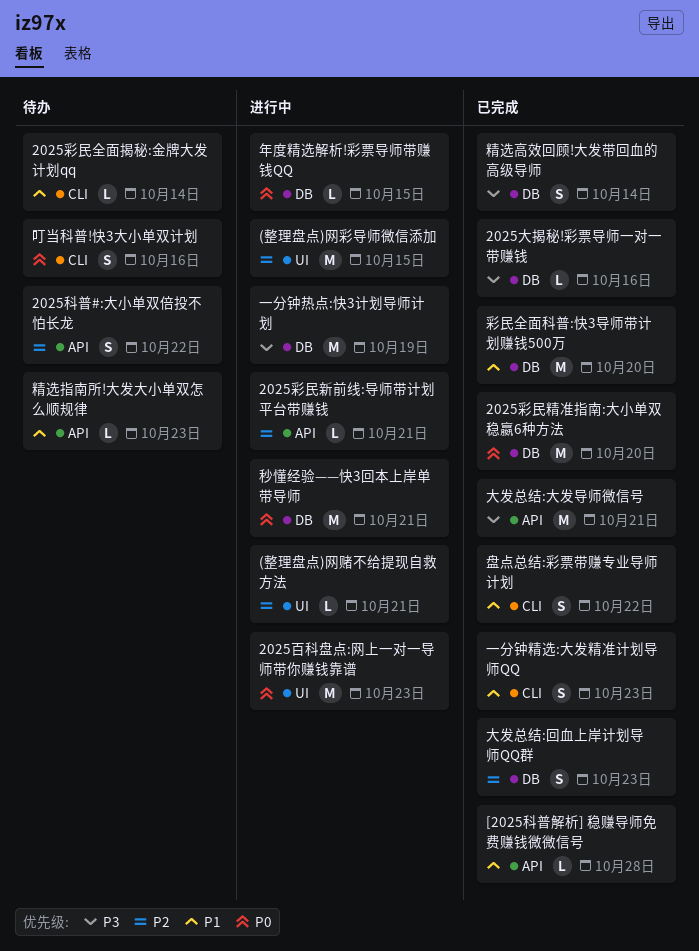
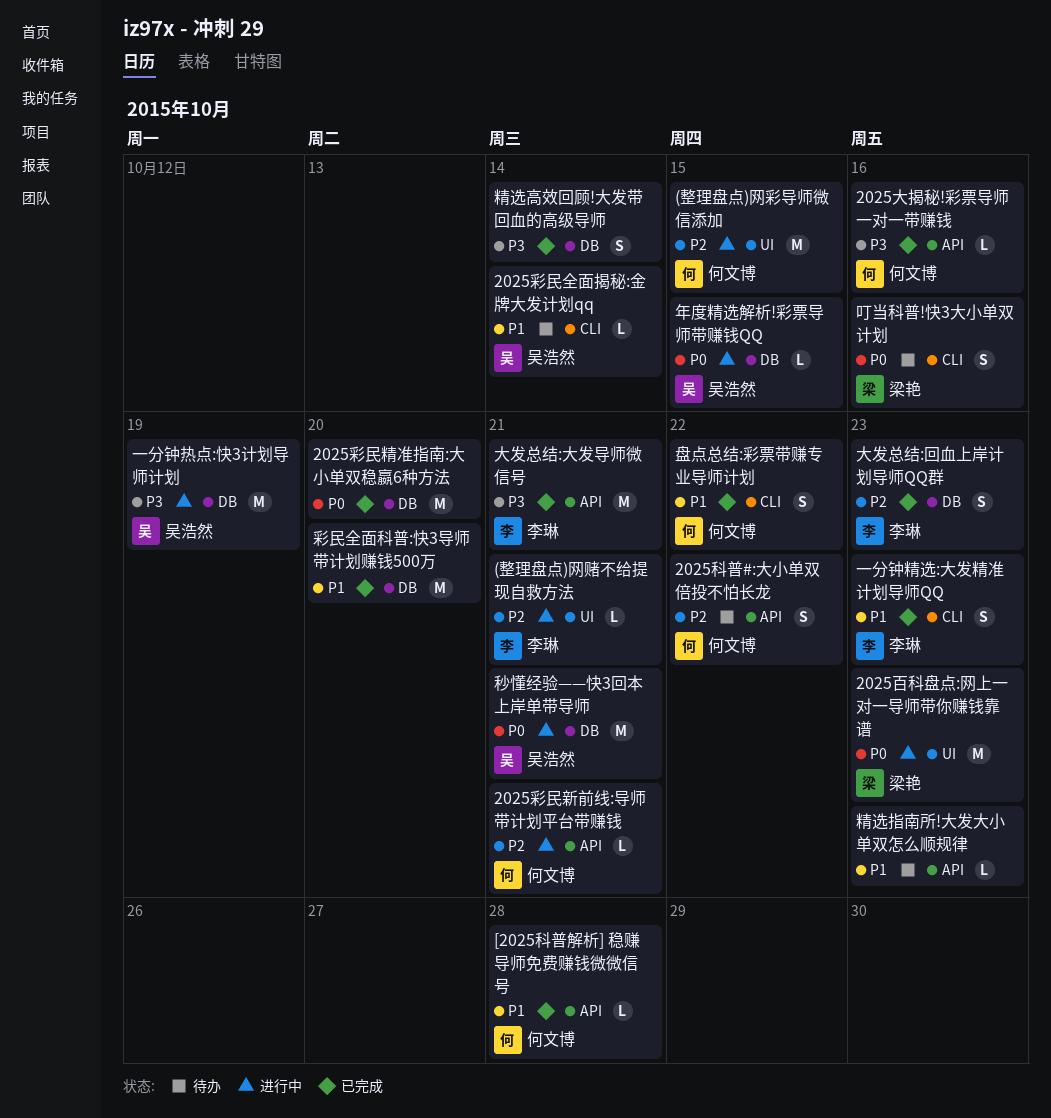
2025大揭秘!彩票导师一对一带赚钱, label: DB -> API

